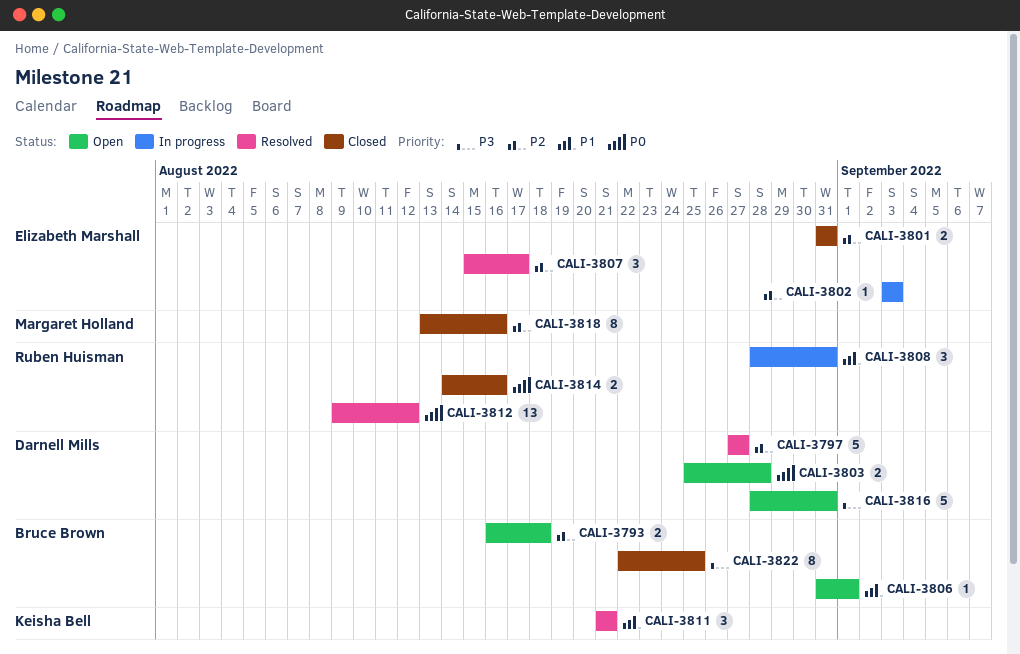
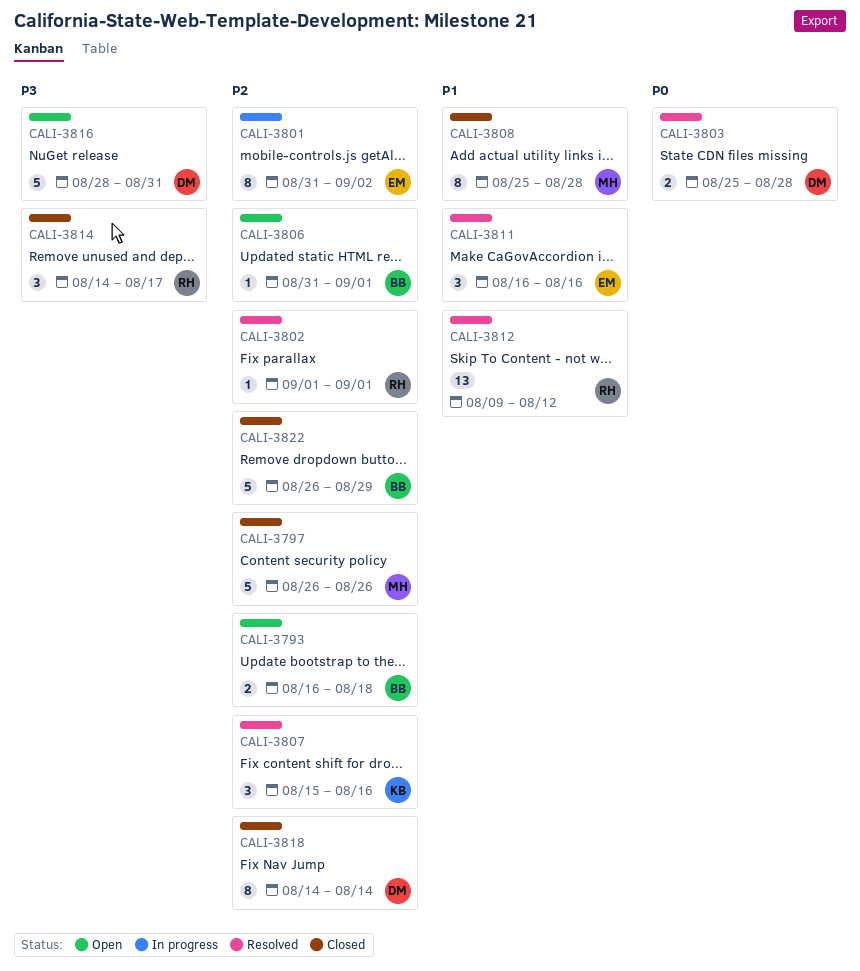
CALI-3797, status: Resolved -> Closed
CALI-3797, owner: Darnell Mills -> Margaret Holland
CALI-3797, start: Aug 27 -> Aug 26
CALI-3797, due: Aug 27 -> Aug 26
CALI-3801, status: Closed -> In progress
CALI-3801, estimate: 2 -> 8
CALI-3801, due: Aug 31 -> Sep 2
CALI-3802, status: In progress -> Resolved
CALI-3802, owner: Elizabeth Marshall -> Ruben Huisman
CALI-3802, start: Sep 3 -> Sep 1
CALI-3802, due: Sep 3 -> Sep 1
CALI-3803, status: Open -> Resolved
CALI-3806, priority: P1 -> P2
CALI-3807, owner: Elizabeth Marshall -> Keisha Bell
CALI-3807, due: Aug 17 -> Aug 16
CALI-3808, status: In progress -> Closed
CALI-3808, owner: Ruben Huisman -> Margaret Holland
CALI-3808, estimate: 3 -> 8
CALI-3808, start: Aug 28 -> Aug 25
CALI-3808, due: Aug 31 -> Aug 28
CALI-3811, owner: Keisha Bell -> Elizabeth Marshall
CALI-3811, start: Aug 21 -> Aug 16
CALI-3811, due: Aug 21 -> Aug 16
CALI-3812, priority: P0 -> P1
CALI-3814, priority: P0 -> P3
CALI-3814, estimate: 2 -> 3
CALI-3814, due: Aug 16 -> Aug 17
CALI-3818, owner: Margaret Holland -> Darnell Mills
CALI-3818, start: Aug 13 -> Aug 14
CALI-3818, due: Aug 16 -> Aug 14
CALI-3822, priority: P3 -> P2
CALI-3822, estimate: 8 -> 5
CALI-3822, start: Aug 22 -> Aug 26
CALI-3822, due: Aug 25 -> Aug 29

